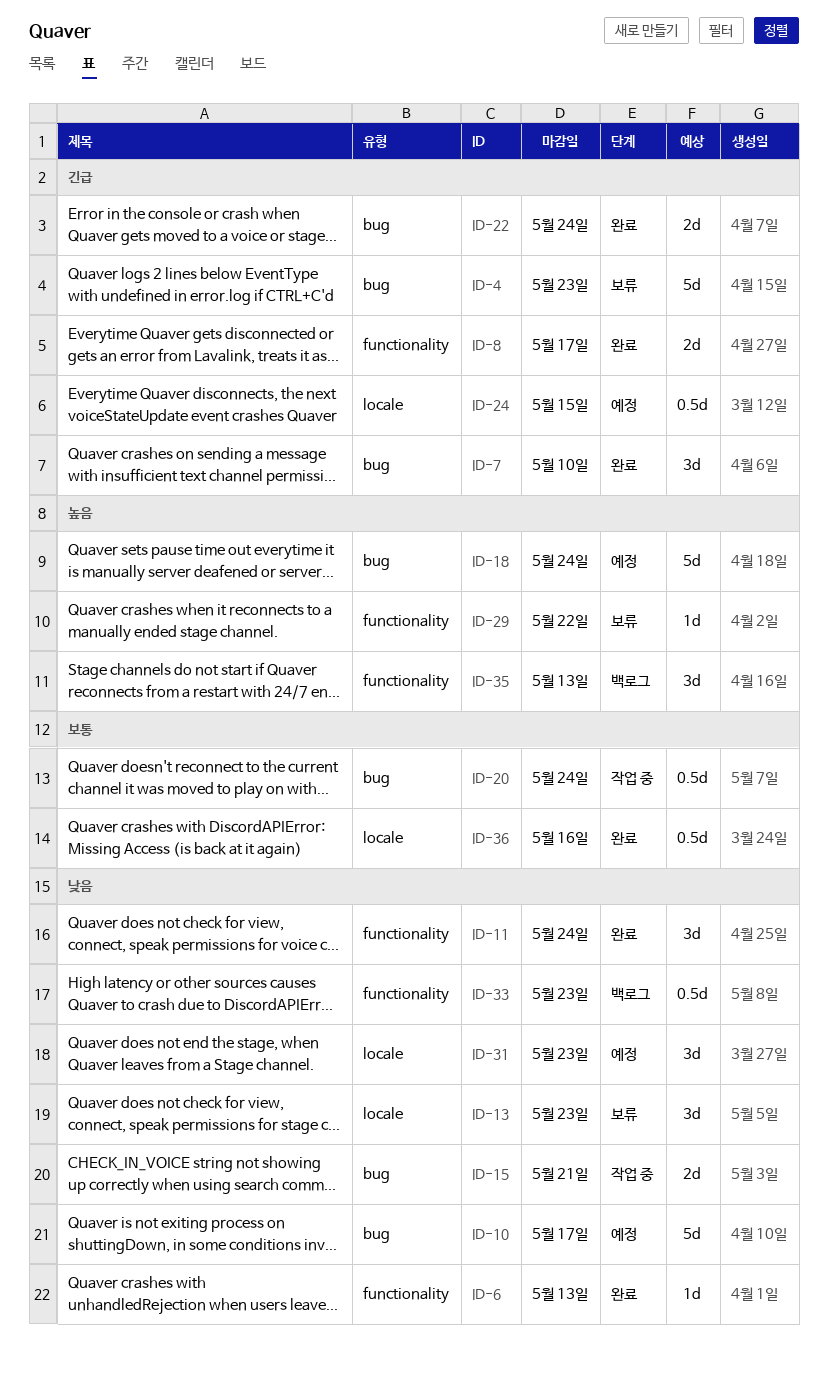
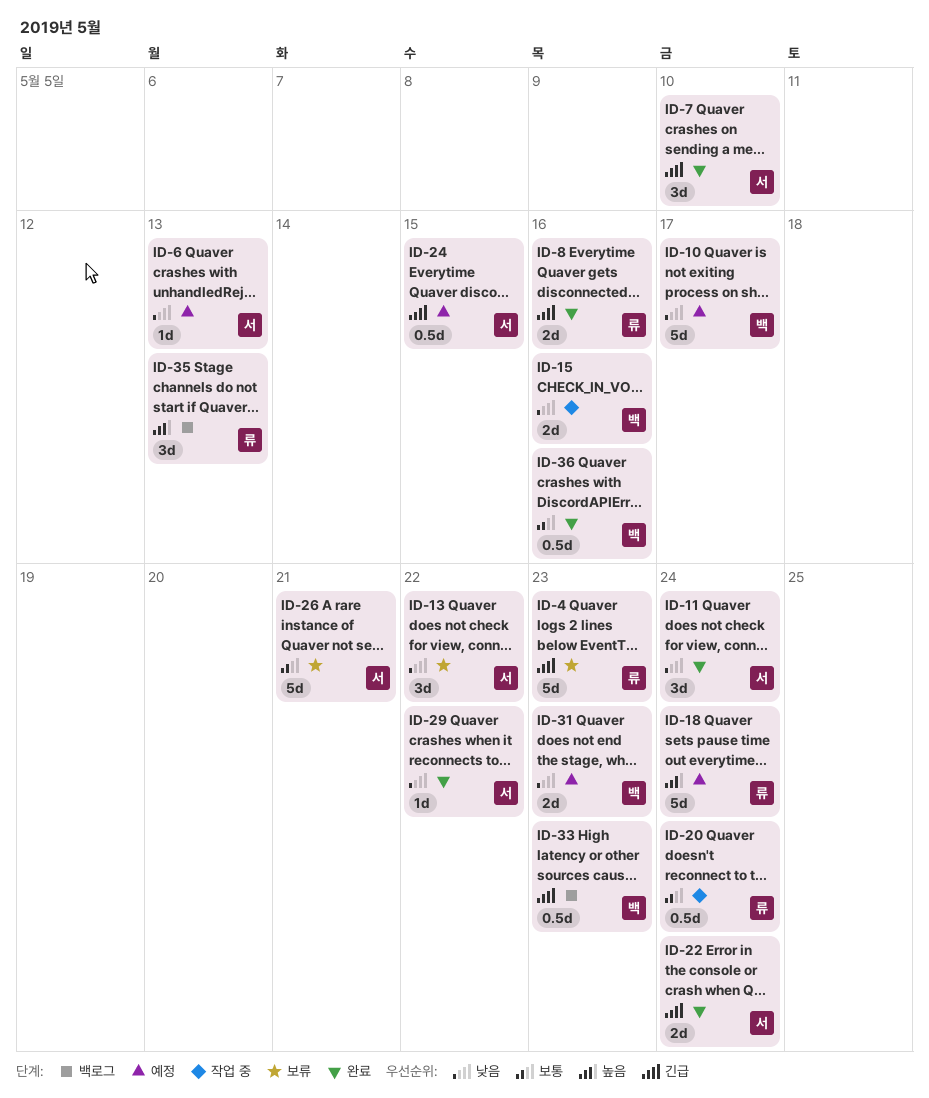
ID-6, status: 완료 -> 예정
ID-8, due: May 17 -> May 16
ID-13, due: May 23 -> May 22
ID-15, due: May 21 -> May 16
ID-26: none -> present
ID-29, status: 보류 -> 완료
ID-29, priority: 높음 -> 낮음
ID-31, estimate: 3d -> 2d
ID-33, priority: 낮음 -> 긴급

